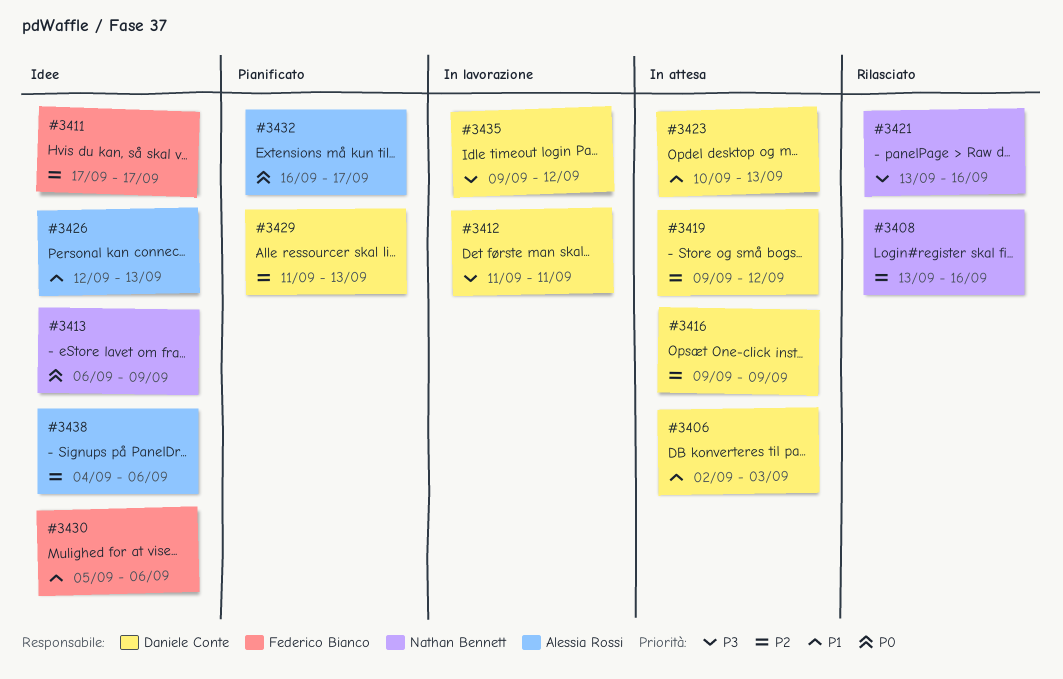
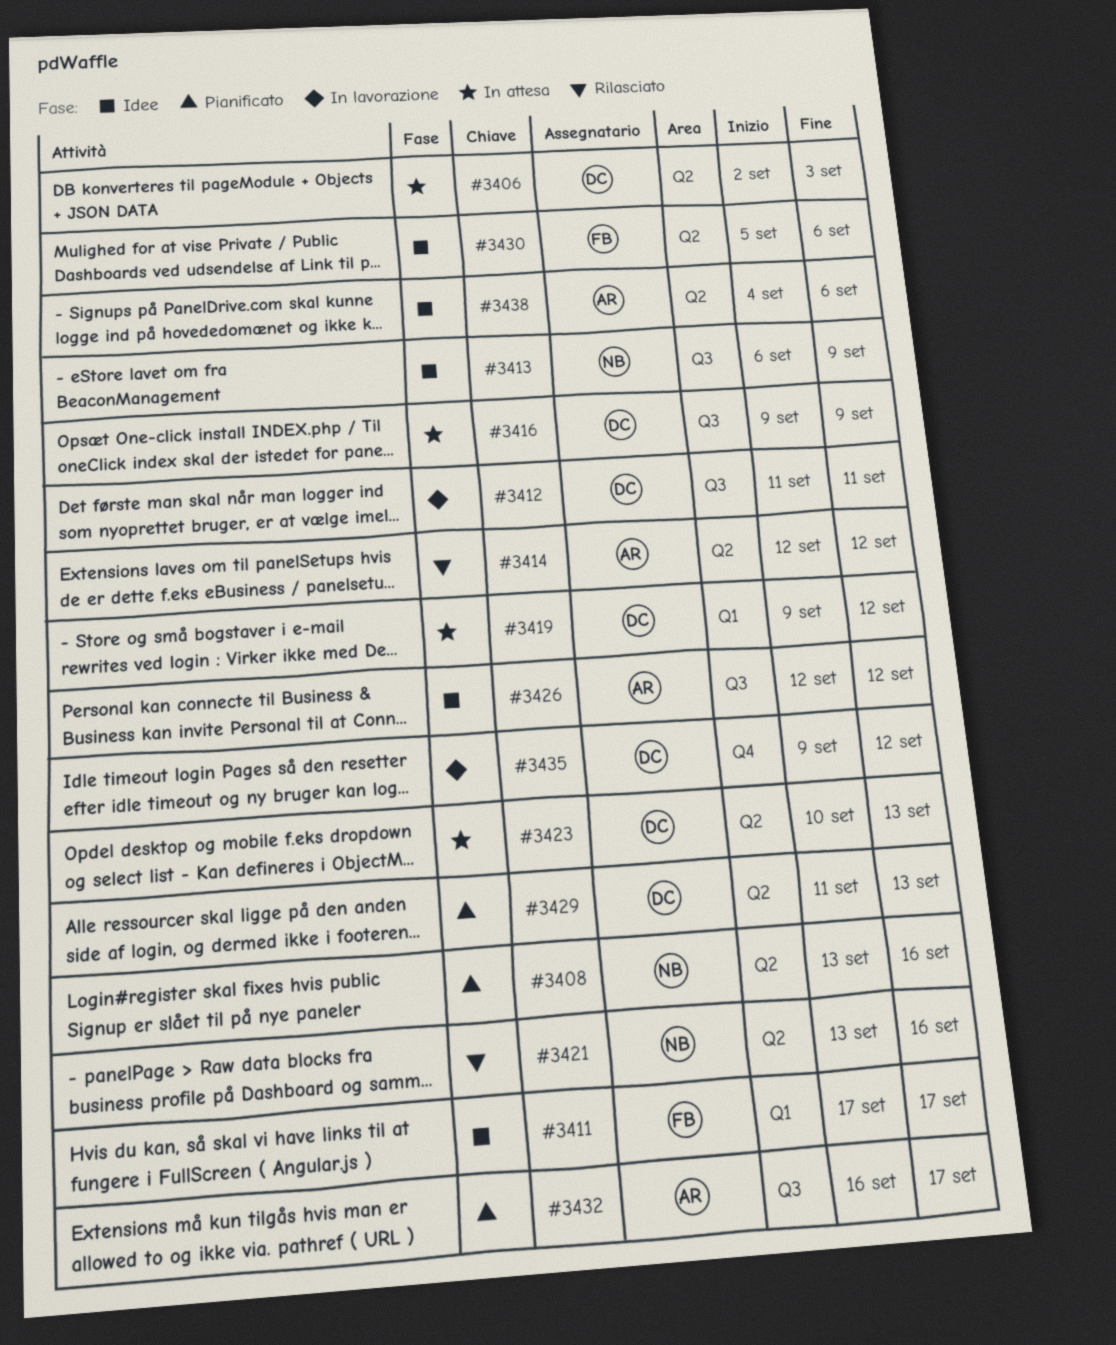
#3408, status: Rilasciato -> Pianificato
#3414: none -> present
#3426, due: Sep 13 -> Sep 12

